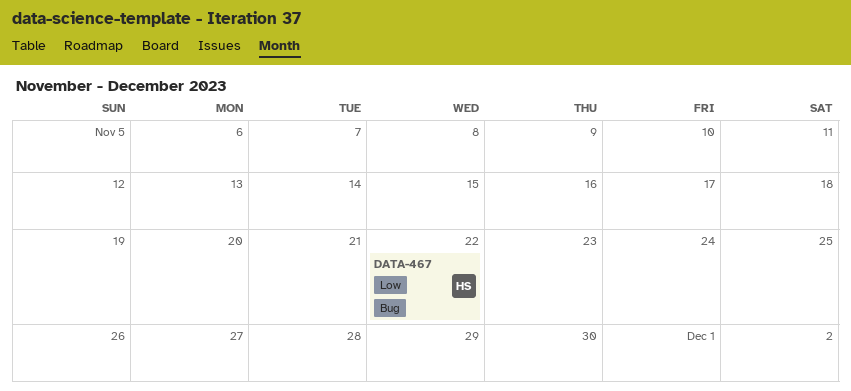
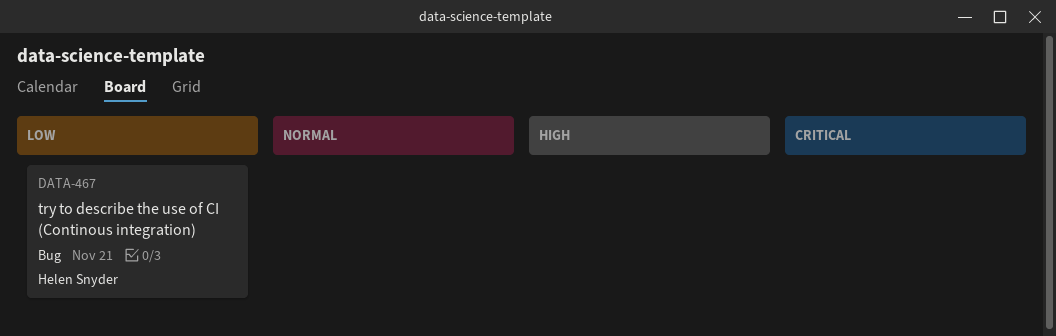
DATA-467, due: Nov 22 -> Nov 21

